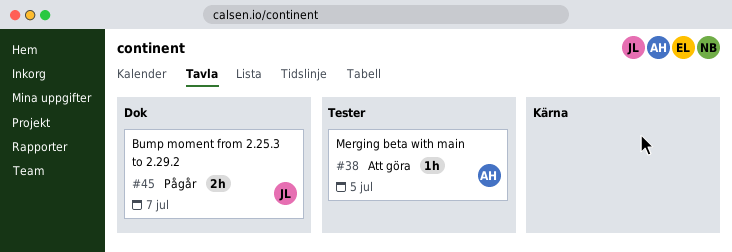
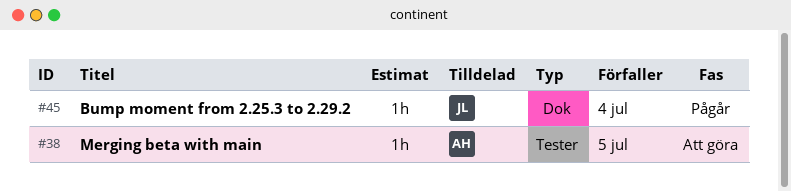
#45, estimate: 2h -> 1h
#45, due: Jul 7 -> Jul 4

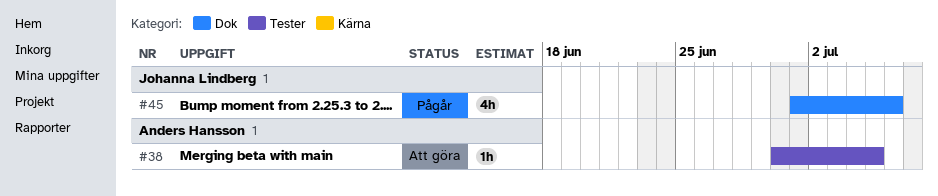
#45, estimate: 1h -> 4h
#45, due: Jul 4 -> Jul 6

